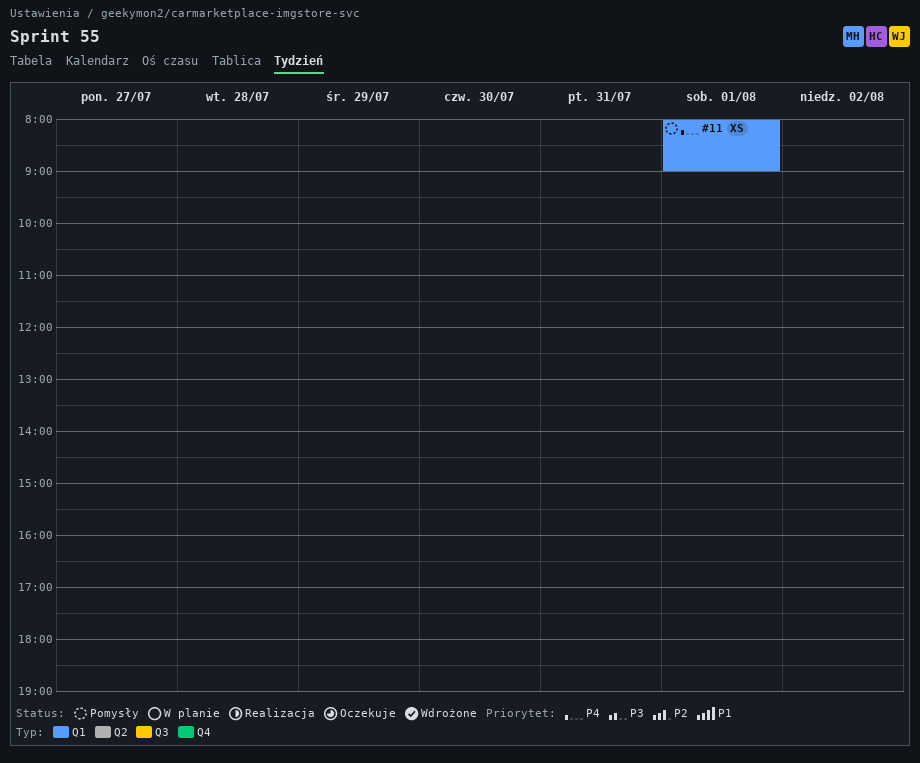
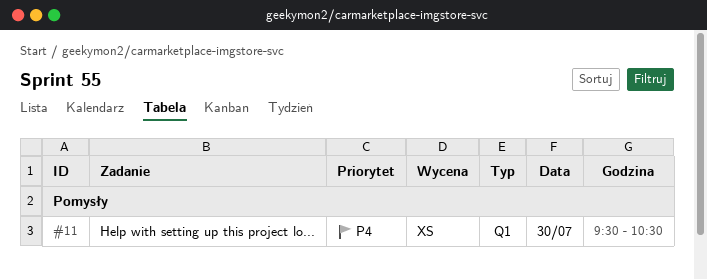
#11, day: Aug 1 -> Jul 30
#11, begins: 08:00 -> 09:30
#11, ends: 09:00 -> 10:30

